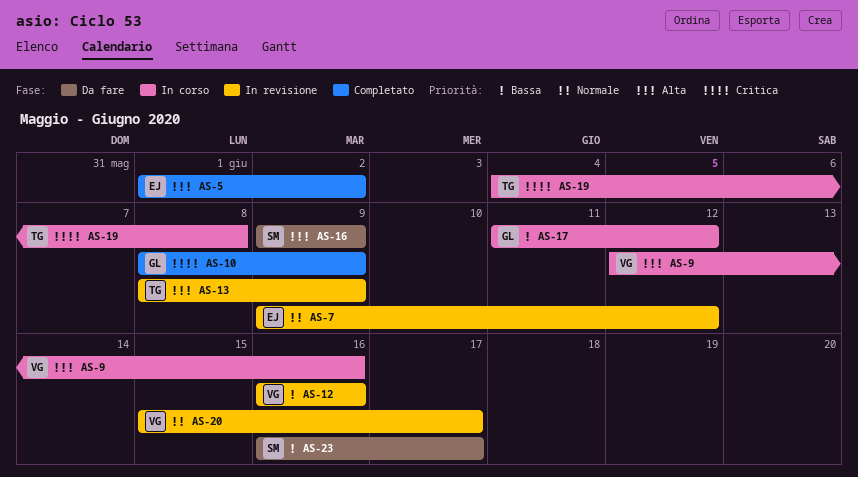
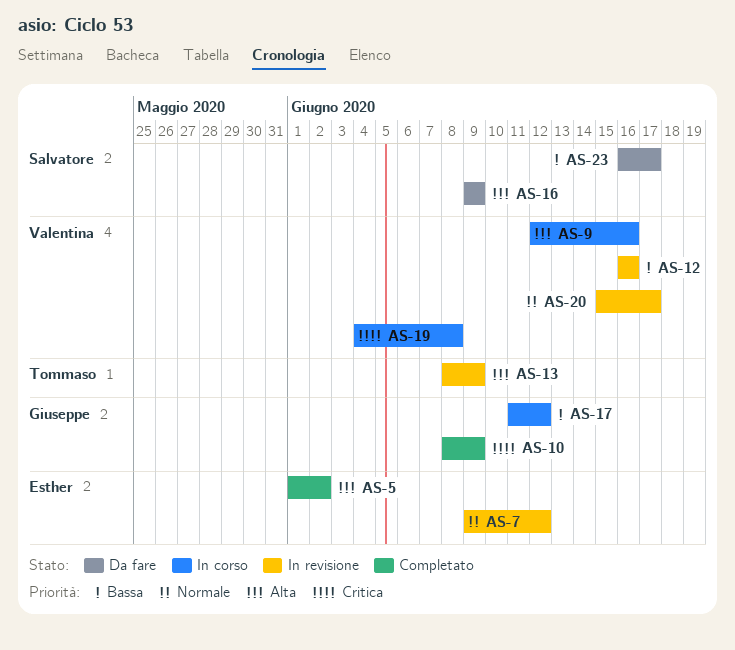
AS-19, owner: Tommaso -> Valentina

